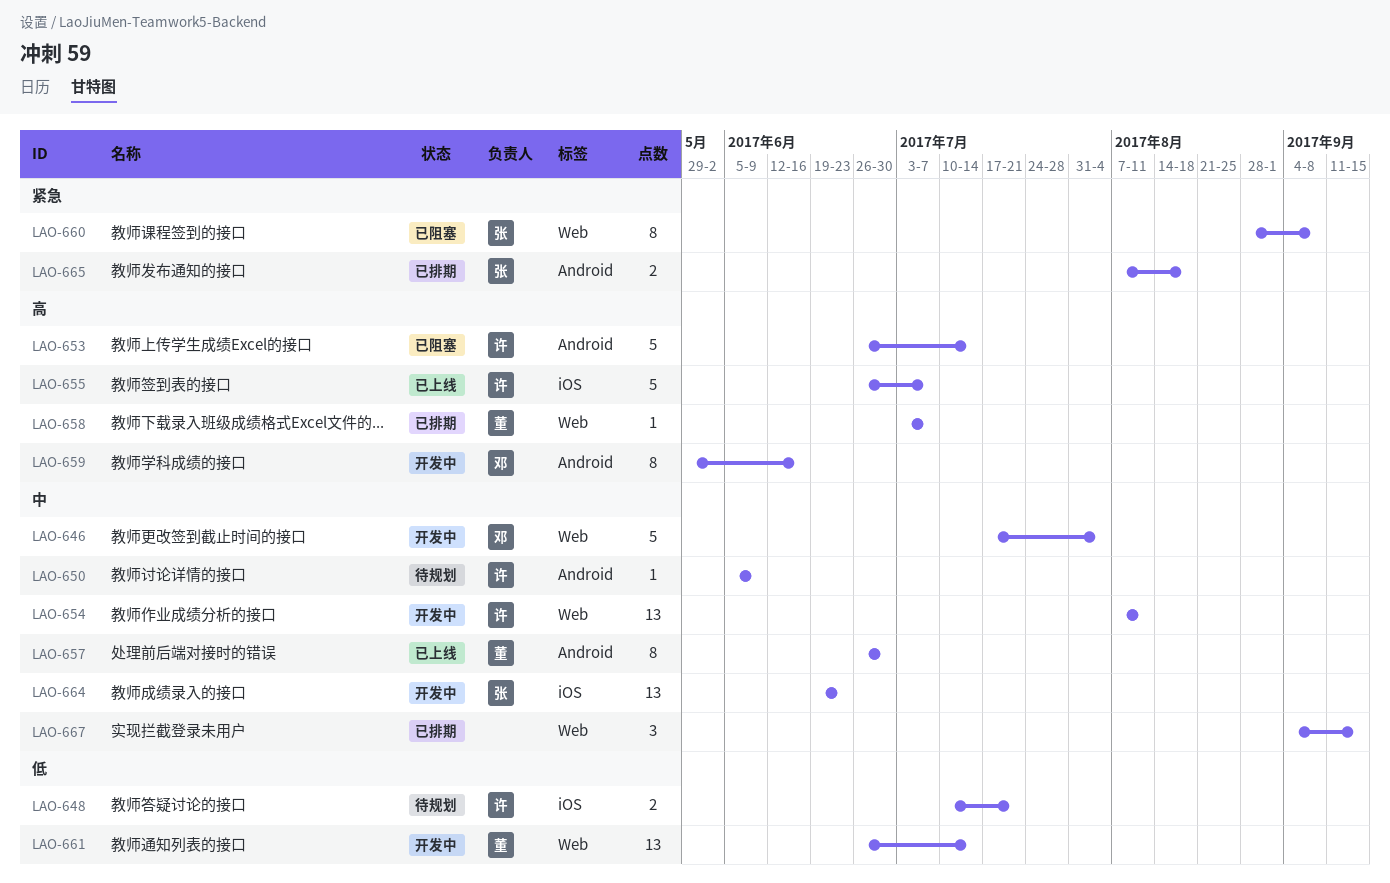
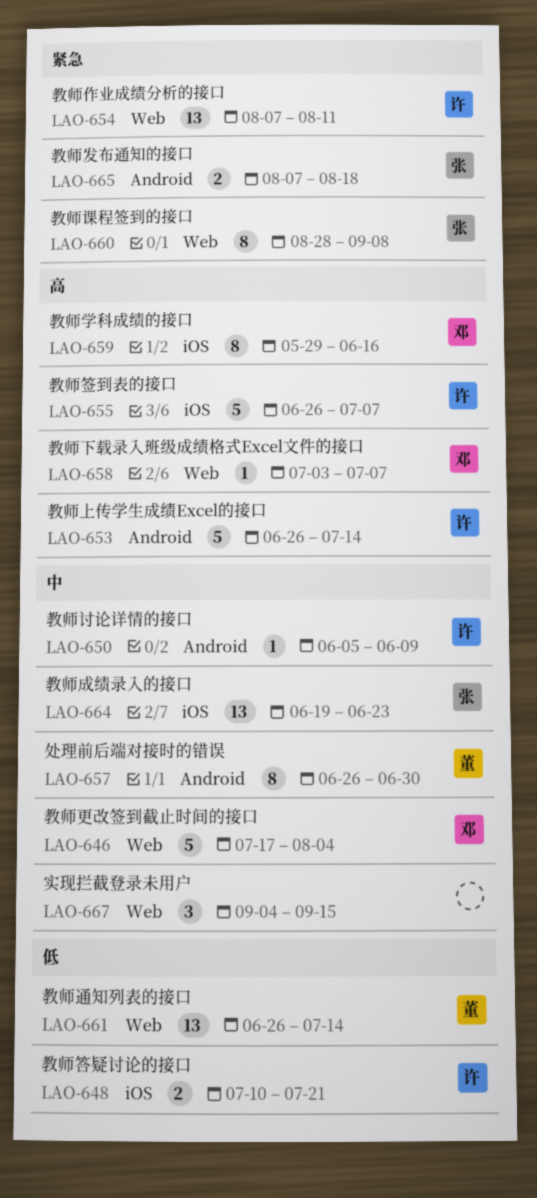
LAO-654, priority: 中 -> 紧急
LAO-658, owner: 董 -> 邓
LAO-659, label: Android -> iOS

